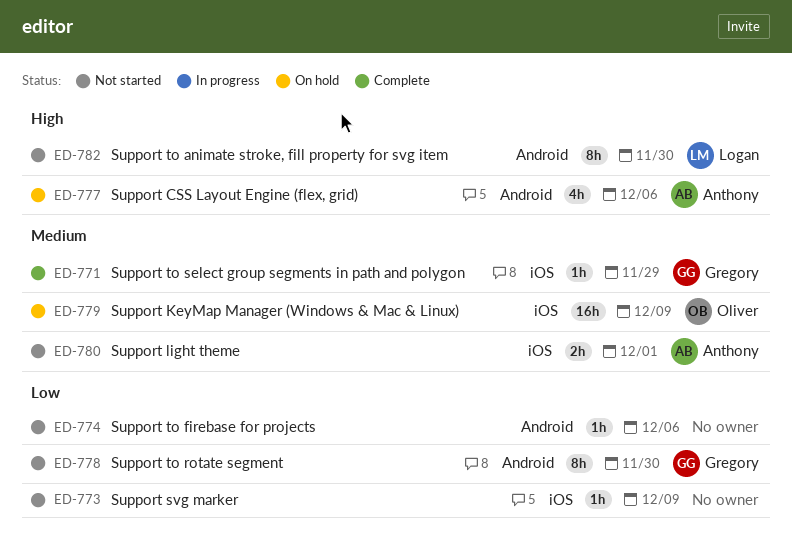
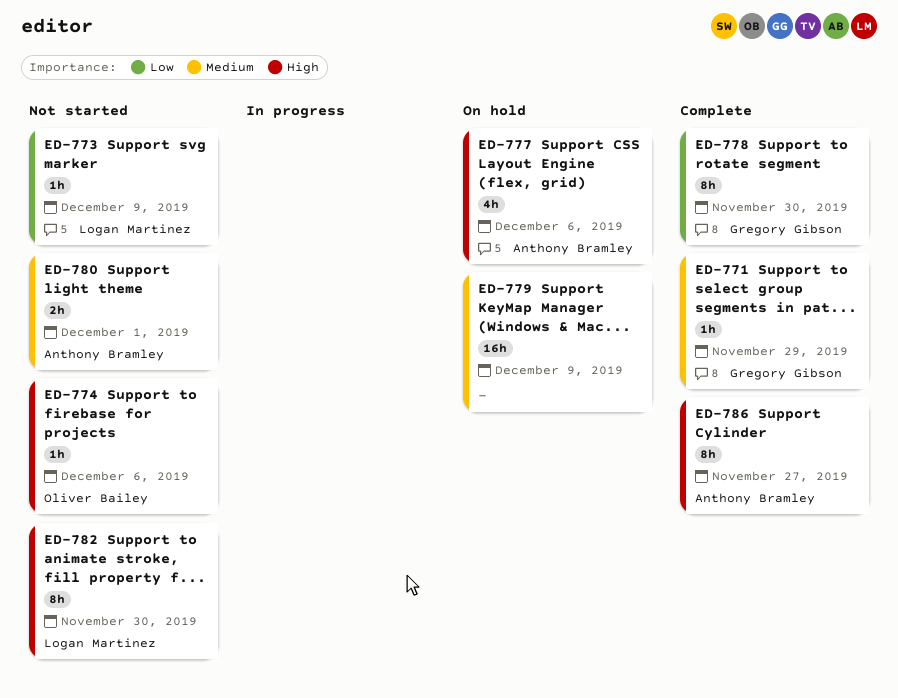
ED-773, owner: none -> Logan Martinez
ED-774, owner: none -> Oliver Bailey
ED-774, priority: Low -> High
ED-778, status: Not started -> Complete
ED-779, owner: Oliver Bailey -> none
ED-786: none -> present

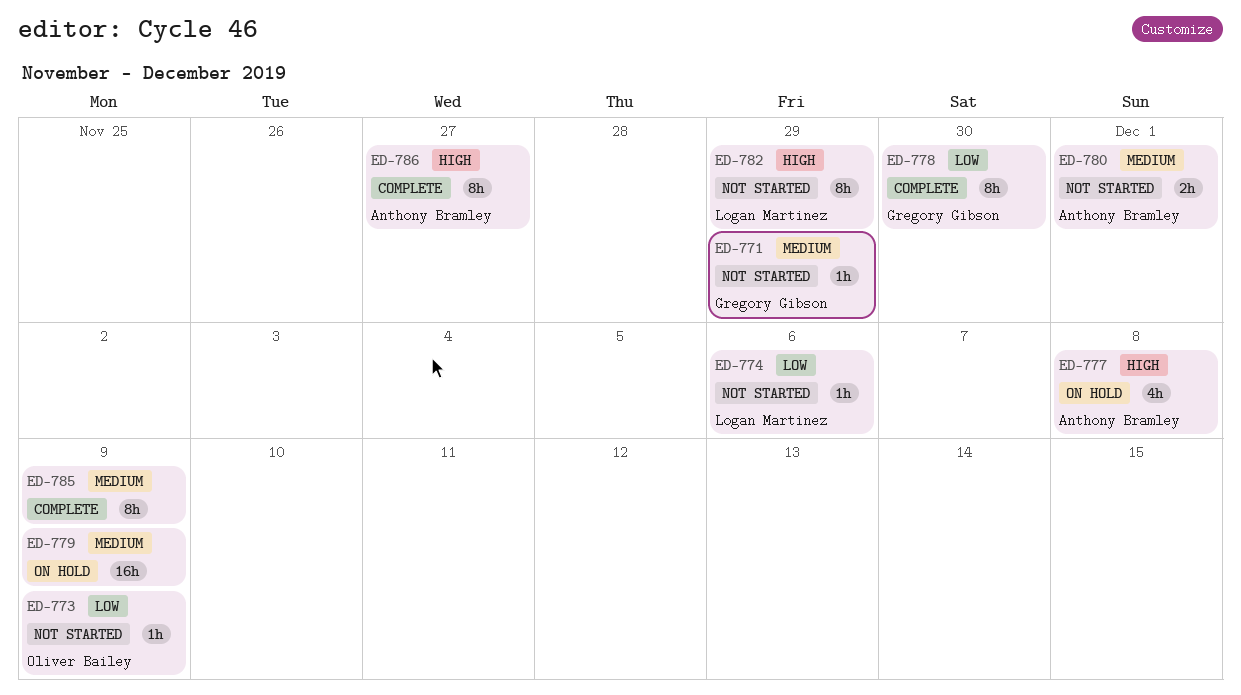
ED-771, status: Complete -> Not started
ED-773, owner: Logan Martinez -> Oliver Bailey
ED-774, owner: Oliver Bailey -> Logan Martinez
ED-774, priority: High -> Low
ED-777, due: Dec 6 -> Dec 8
ED-782, due: Nov 30 -> Nov 29
ED-785: none -> present

